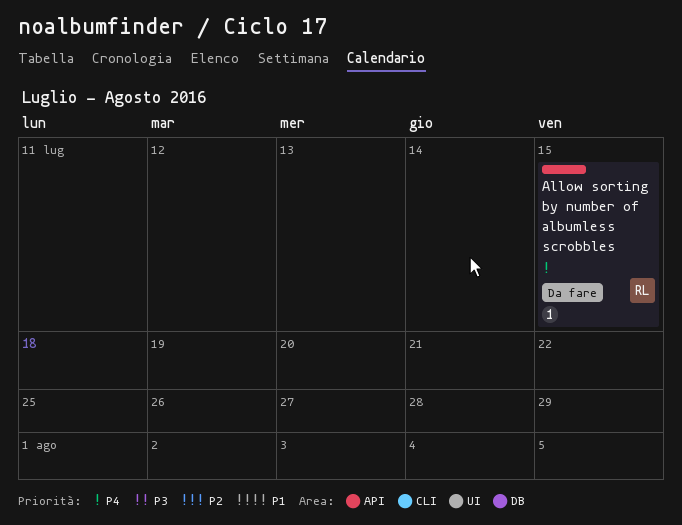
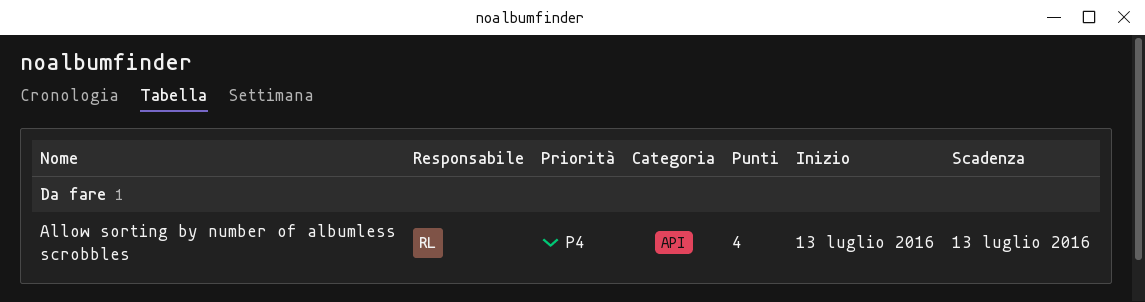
Allow sorting by number of albumless scrobbles, estimate: 1 -> 4
Allow sorting by number of albumless scrobbles, due: Jul 15 -> Jul 13

